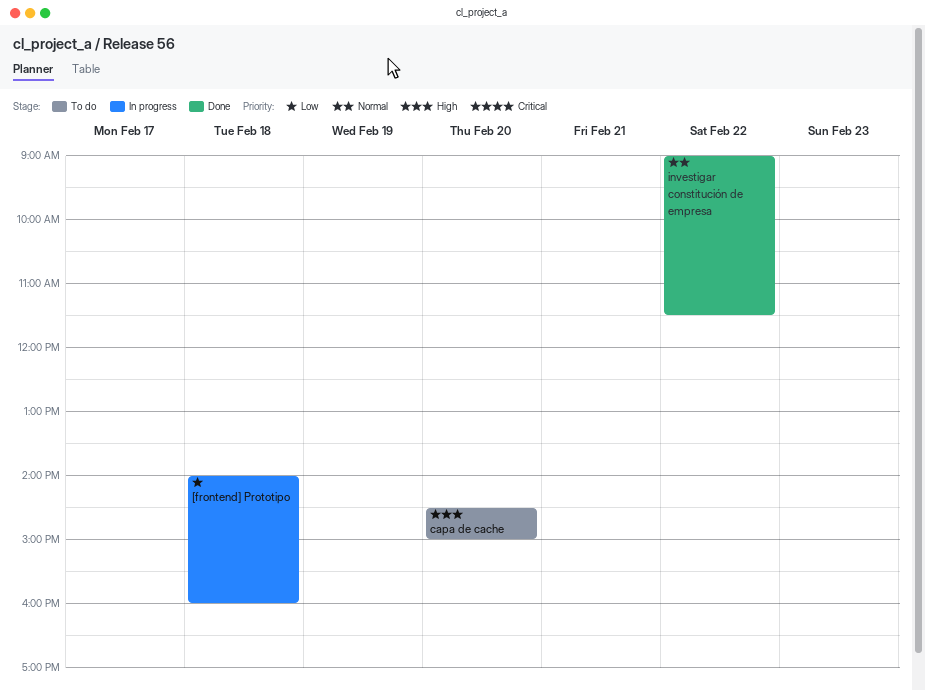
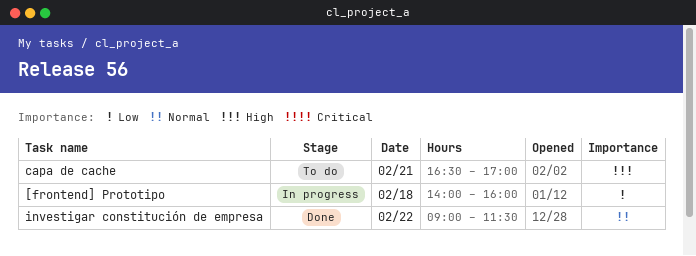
capa de cache, day: Feb 20 -> Feb 21
capa de cache, begins: 14:30 -> 16:30
capa de cache, ends: 15:00 -> 17:00

